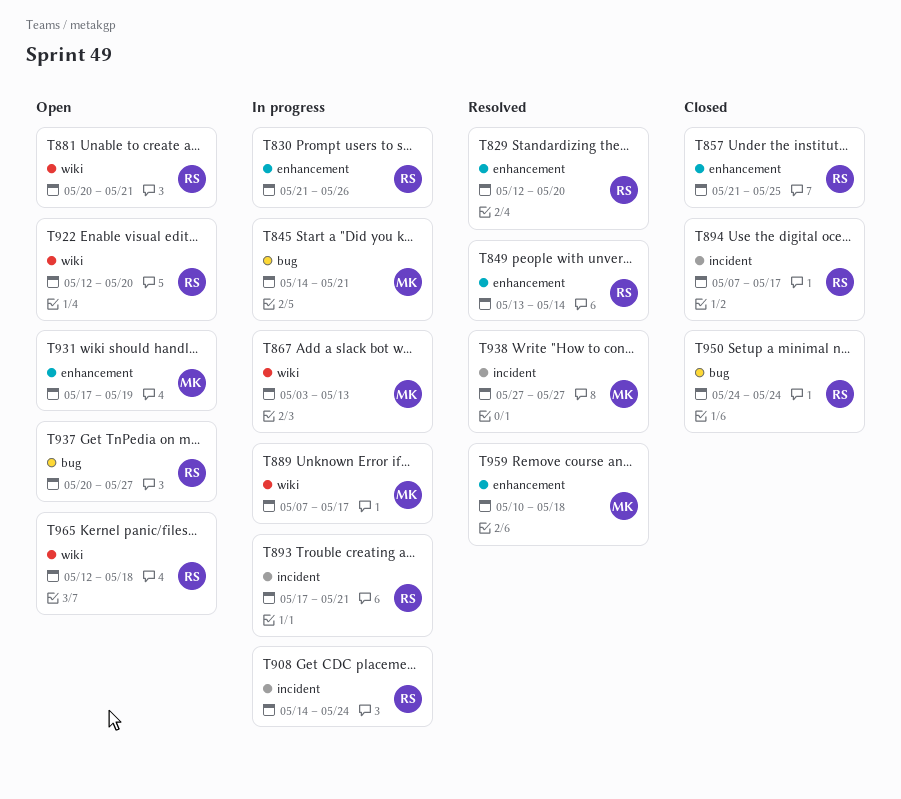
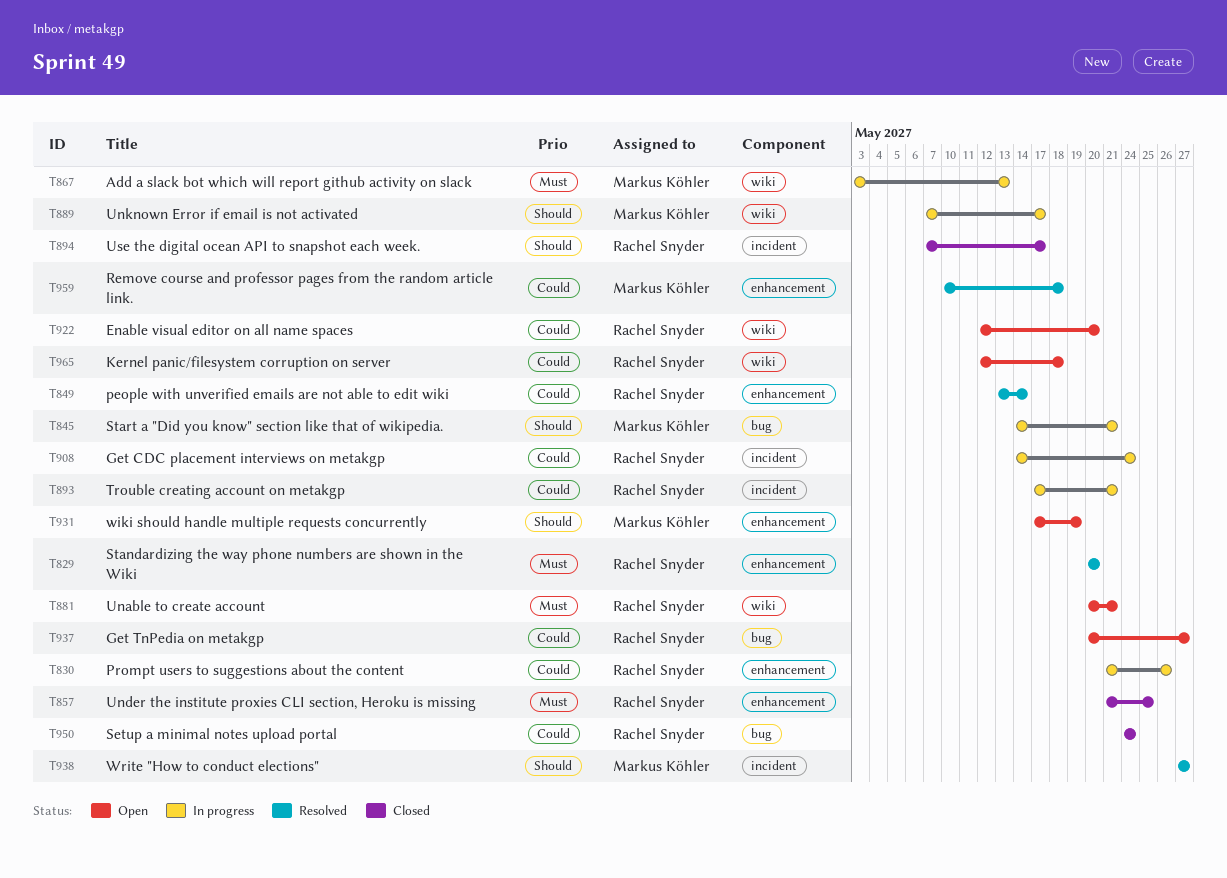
T829, start: May 12 -> May 20

